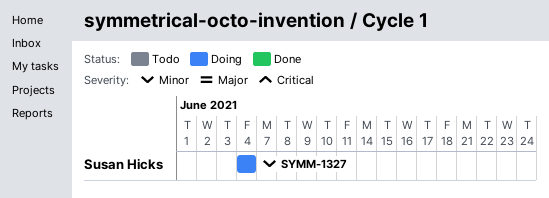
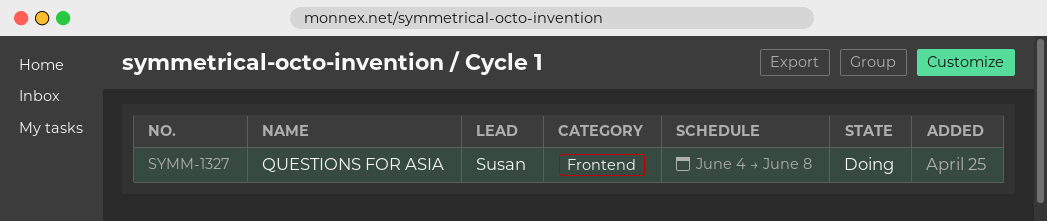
SYMM-1327, due: Jun 4 -> Jun 8

